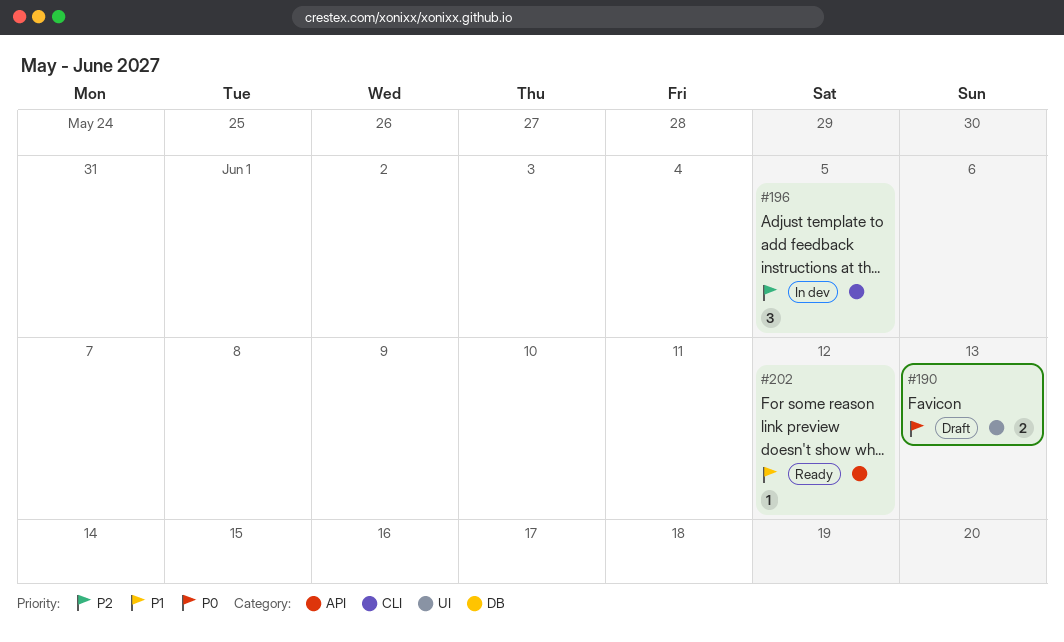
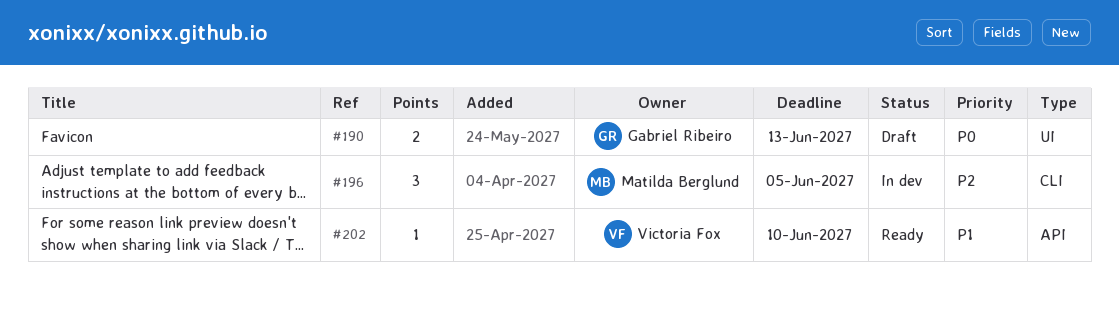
#202, due: Jun 12 -> Jun 10

